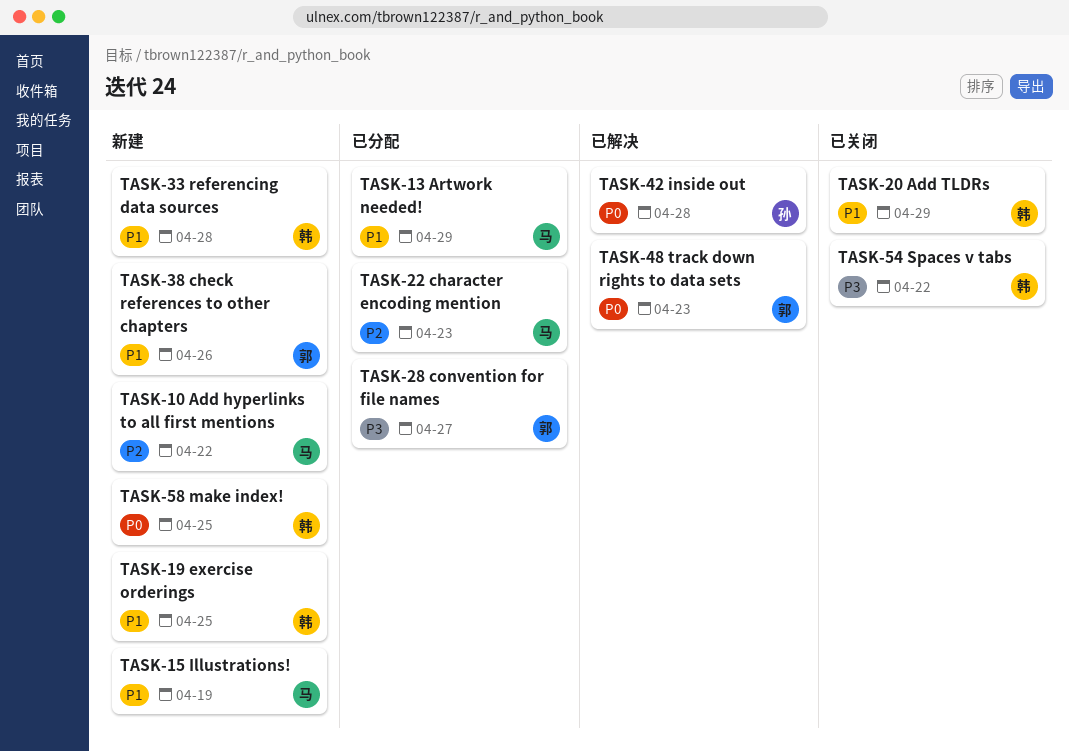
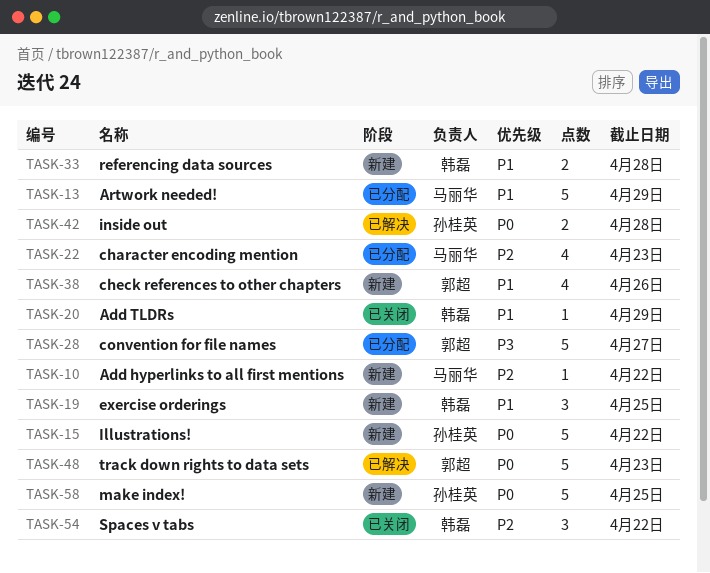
TASK-15, owner: 马丽华 -> 孙桂英
TASK-15, priority: P1 -> P0
TASK-15, due: Apr 19 -> Apr 22
TASK-54, priority: P3 -> P2
TASK-58, owner: 韩磊 -> 孙桂英

